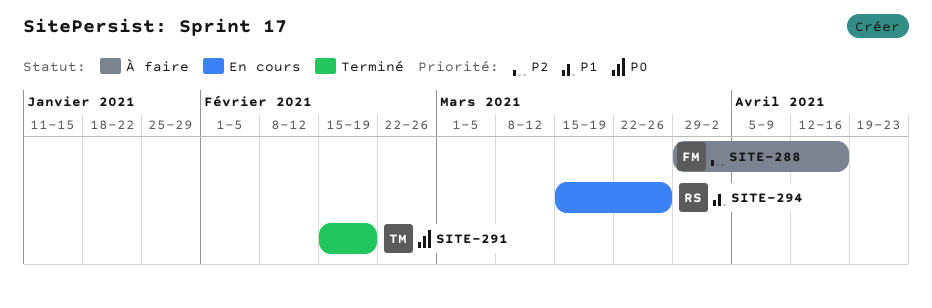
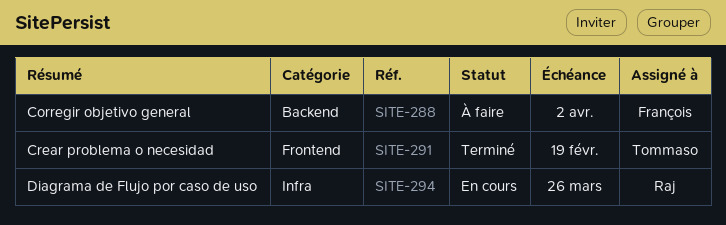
SITE-288, due: Apr 16 -> Apr 2

